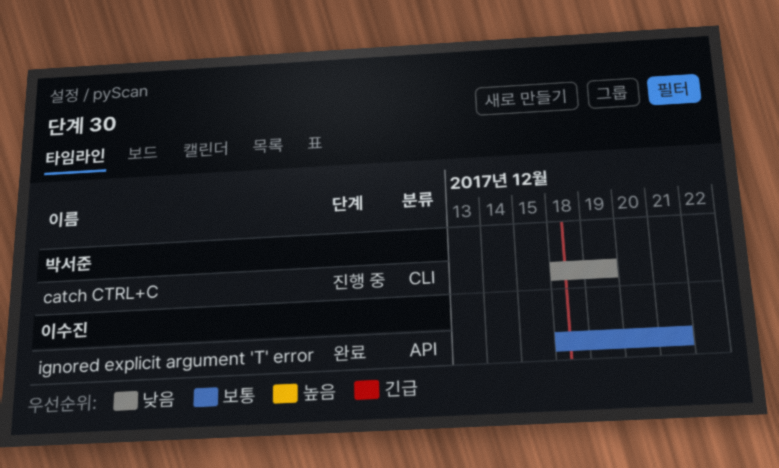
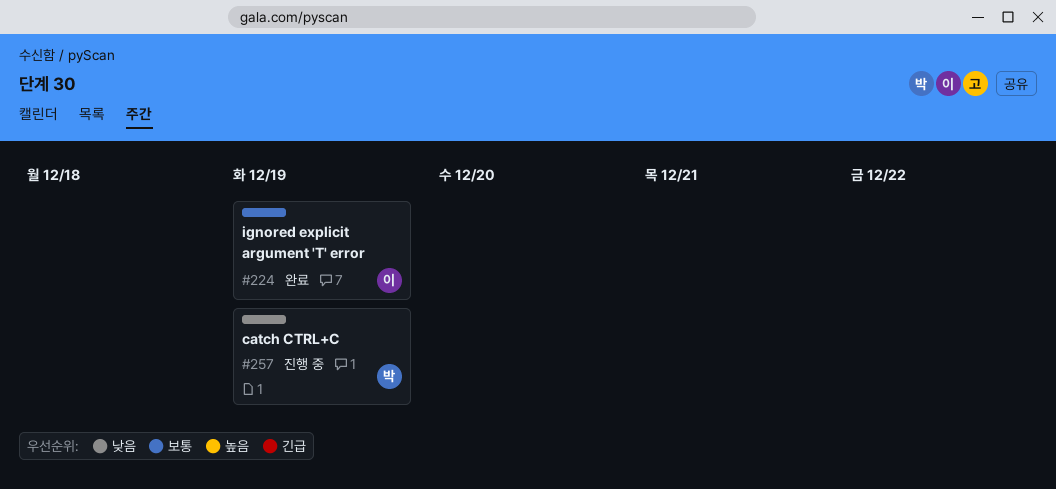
ignored explicit argument 'T' error, due: Dec 21 -> Dec 19

